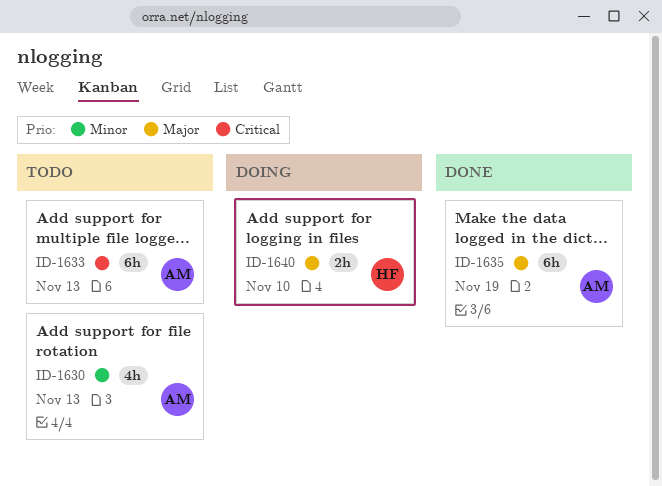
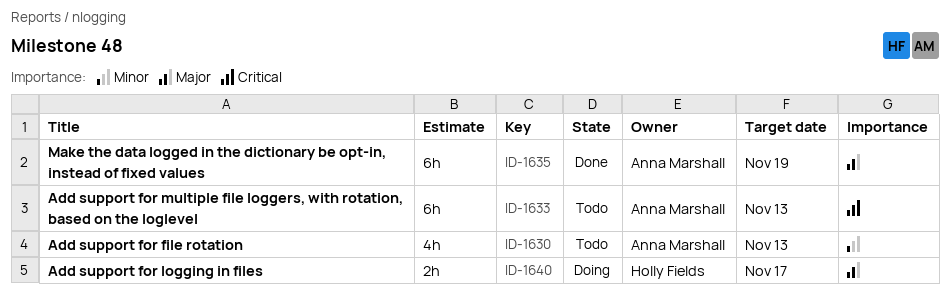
ID-1640, due: Nov 10 -> Nov 17

